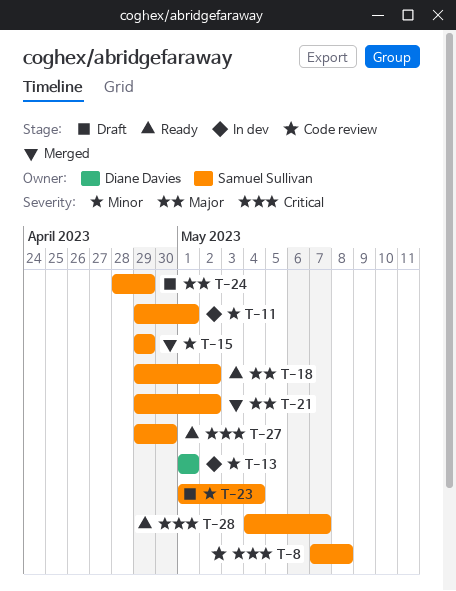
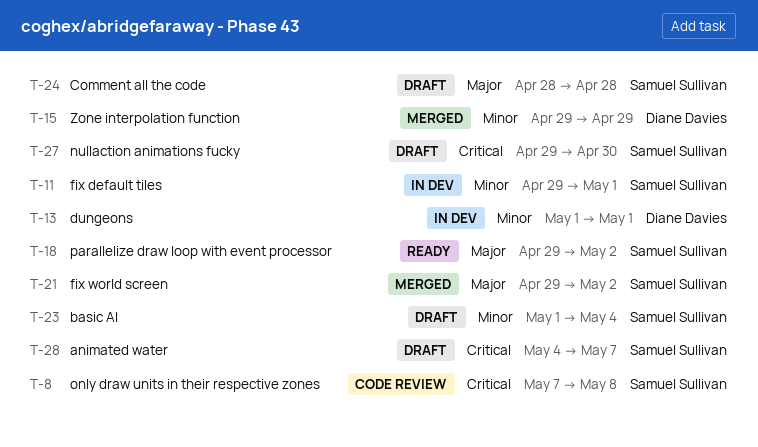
T-15, owner: Samuel Sullivan -> Diane Davies
T-24, due: Apr 29 -> Apr 28
T-27, status: Ready -> Draft
T-28, status: Ready -> Draft

